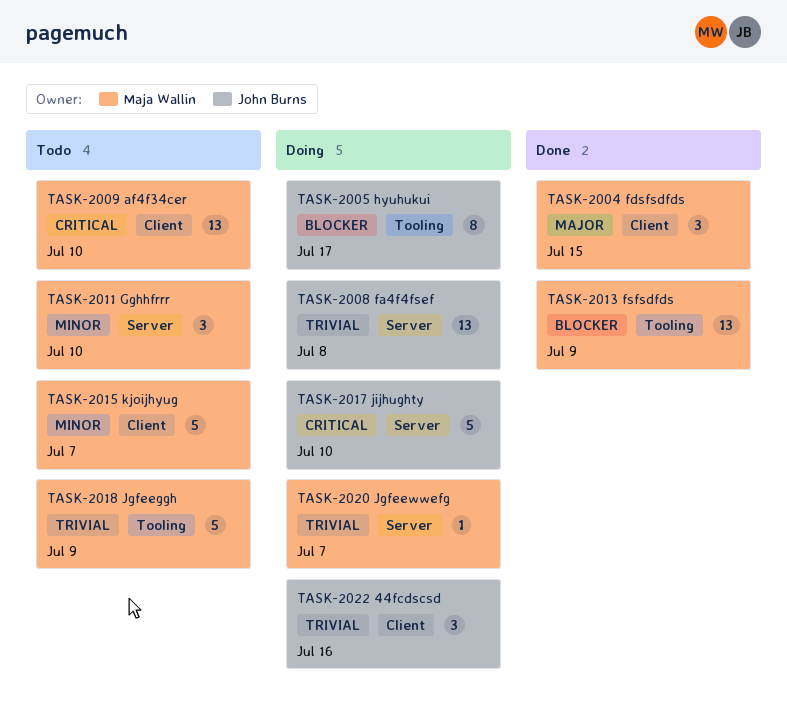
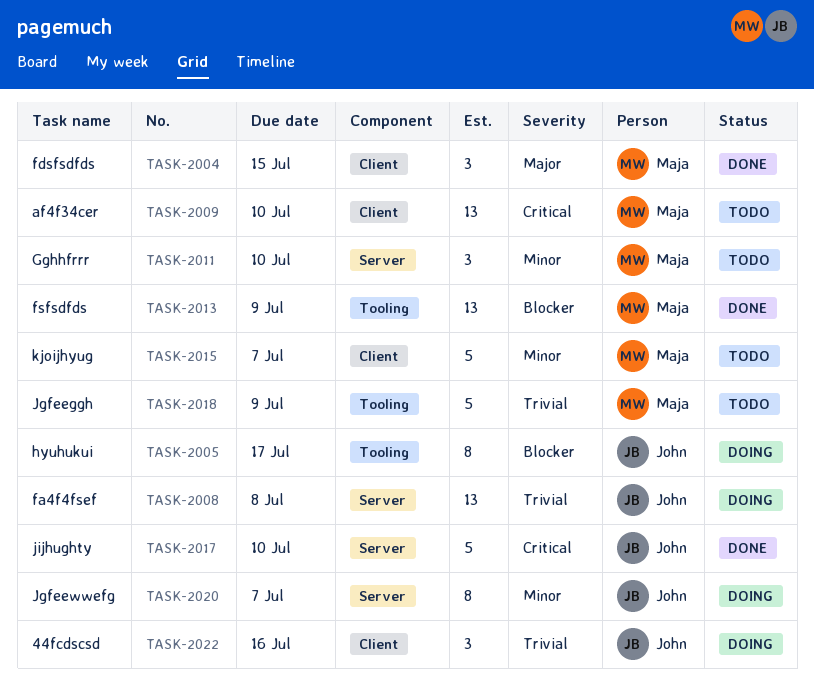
TASK-2017, status: Doing -> Done
TASK-2020, owner: Maja Wallin -> John Burns
TASK-2020, priority: Trivial -> Minor
TASK-2020, estimate: 1 -> 8

